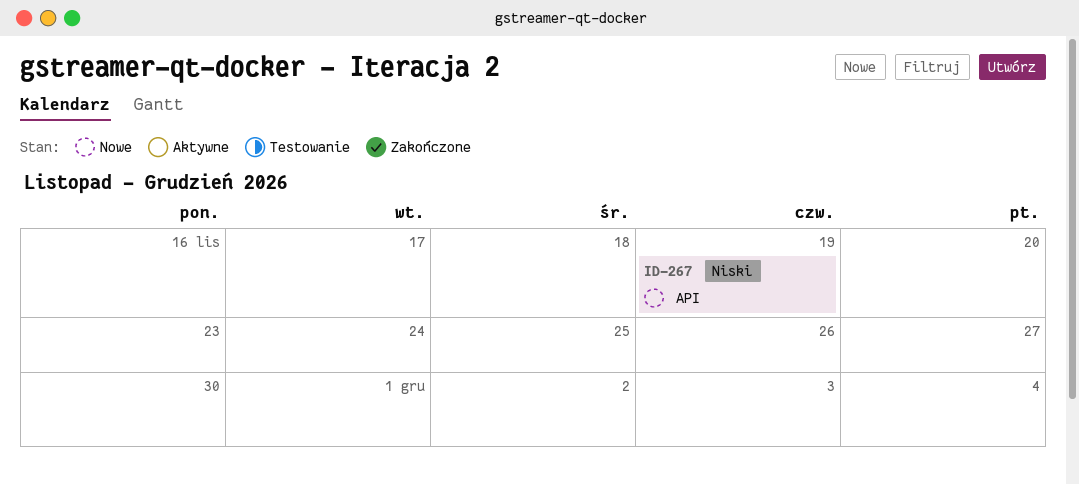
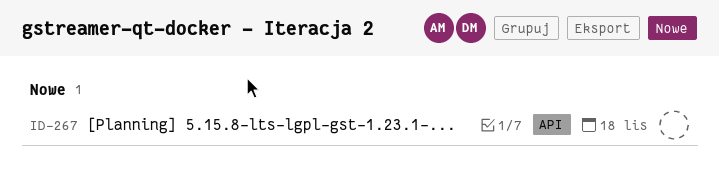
ID-267, due: Nov 19 -> Nov 18

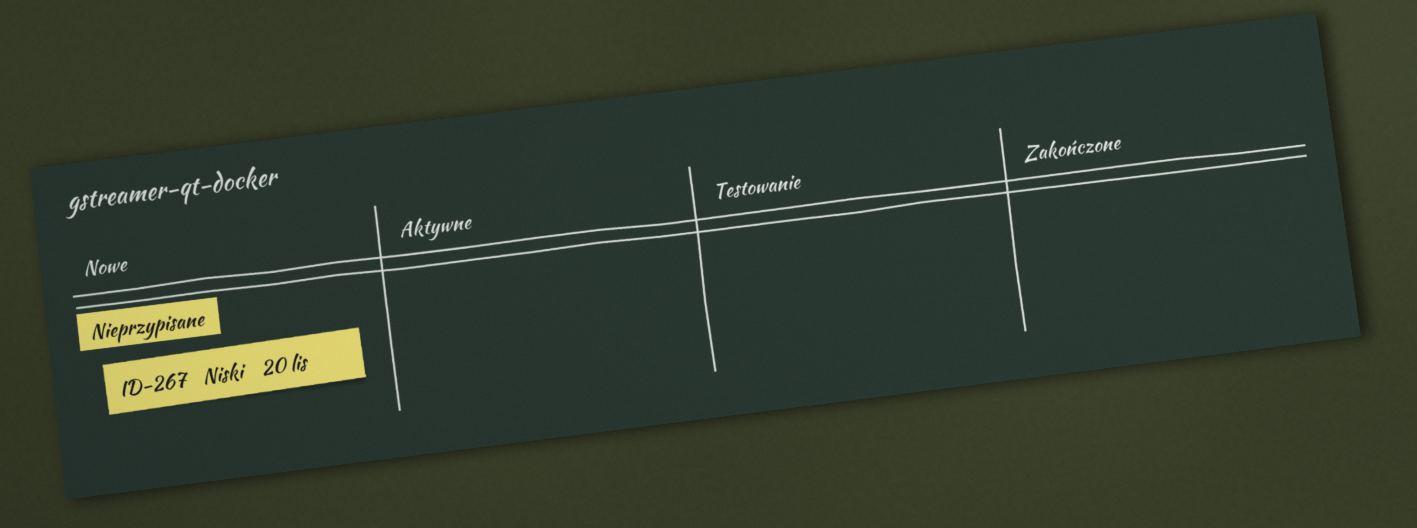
ID-267, due: Nov 18 -> Nov 20

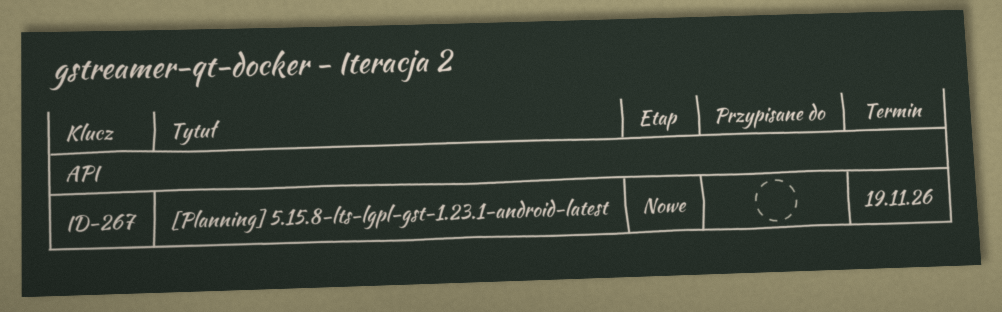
ID-267, due: Nov 20 -> Nov 19

